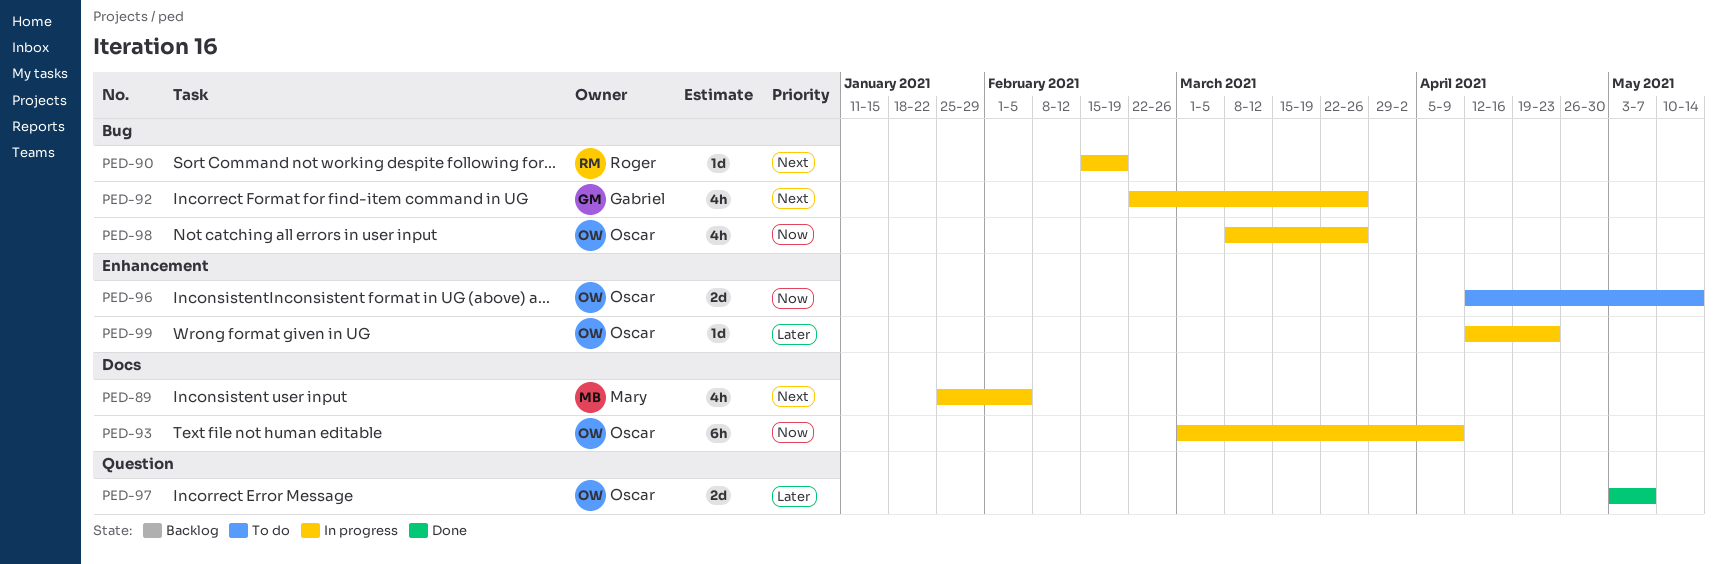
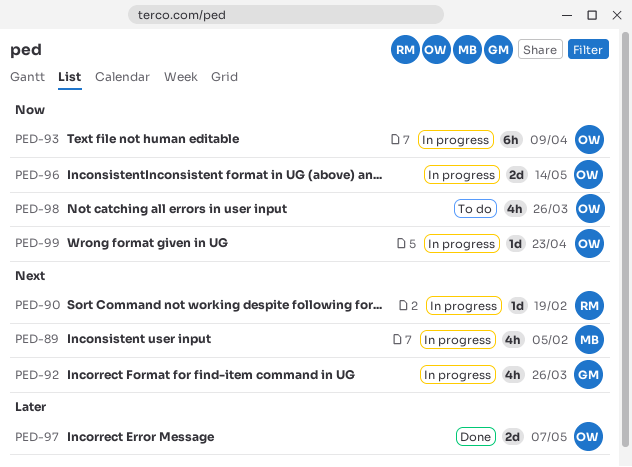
PED-96, status: To do -> In progress
PED-98, status: In progress -> To do
PED-99, priority: Later -> Now

